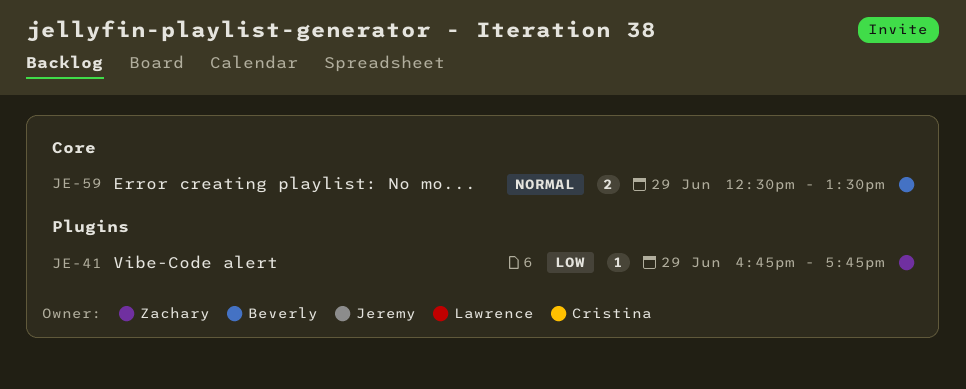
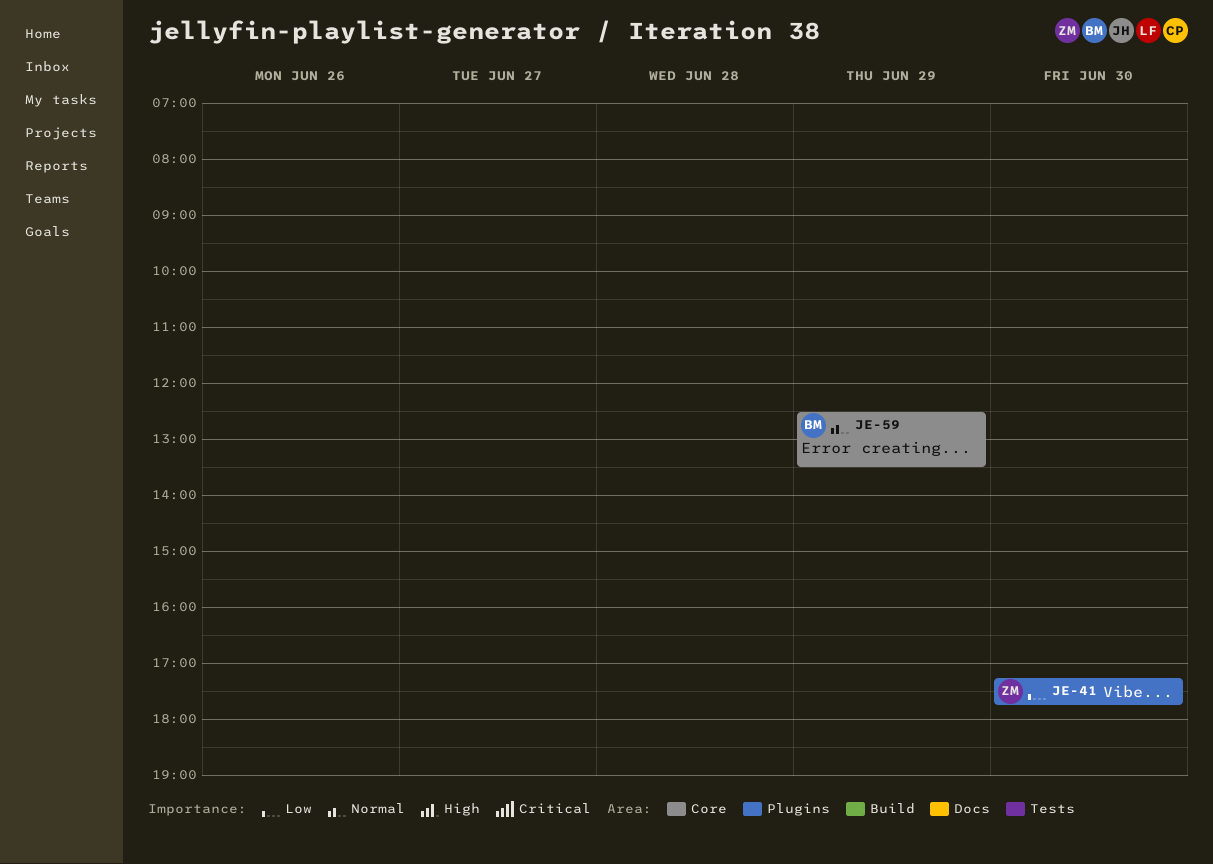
JE-41, day: Jun 29 -> Jun 30
JE-41, begins: 16:45 -> 17:15

